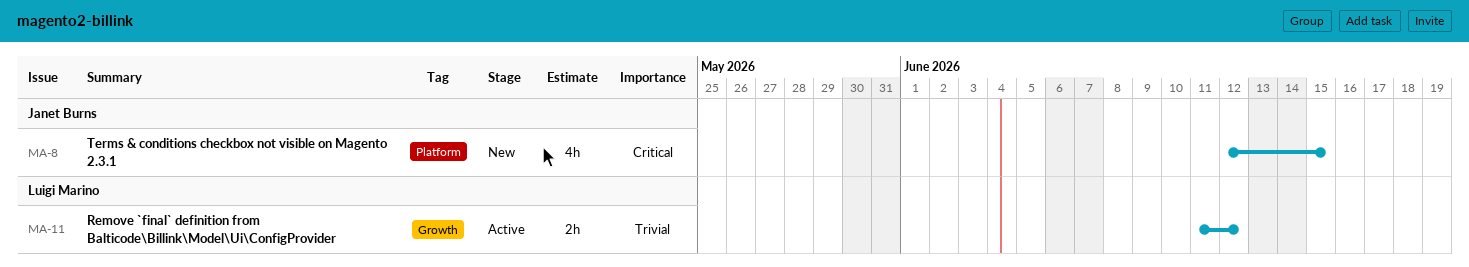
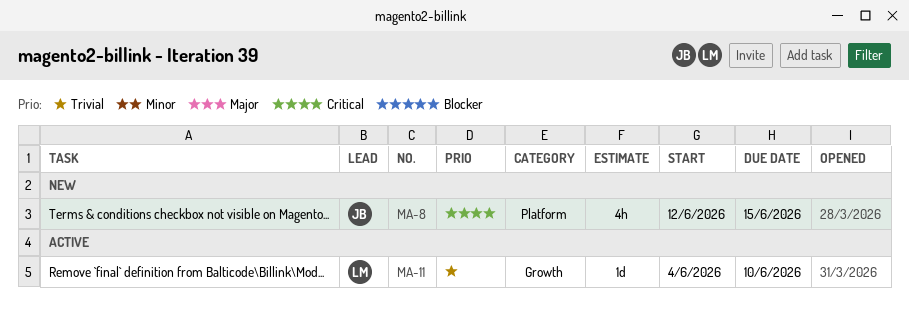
MA-11, estimate: 2h -> 1d
MA-11, start: Jun 11 -> Jun 4
MA-11, due: Jun 12 -> Jun 10

